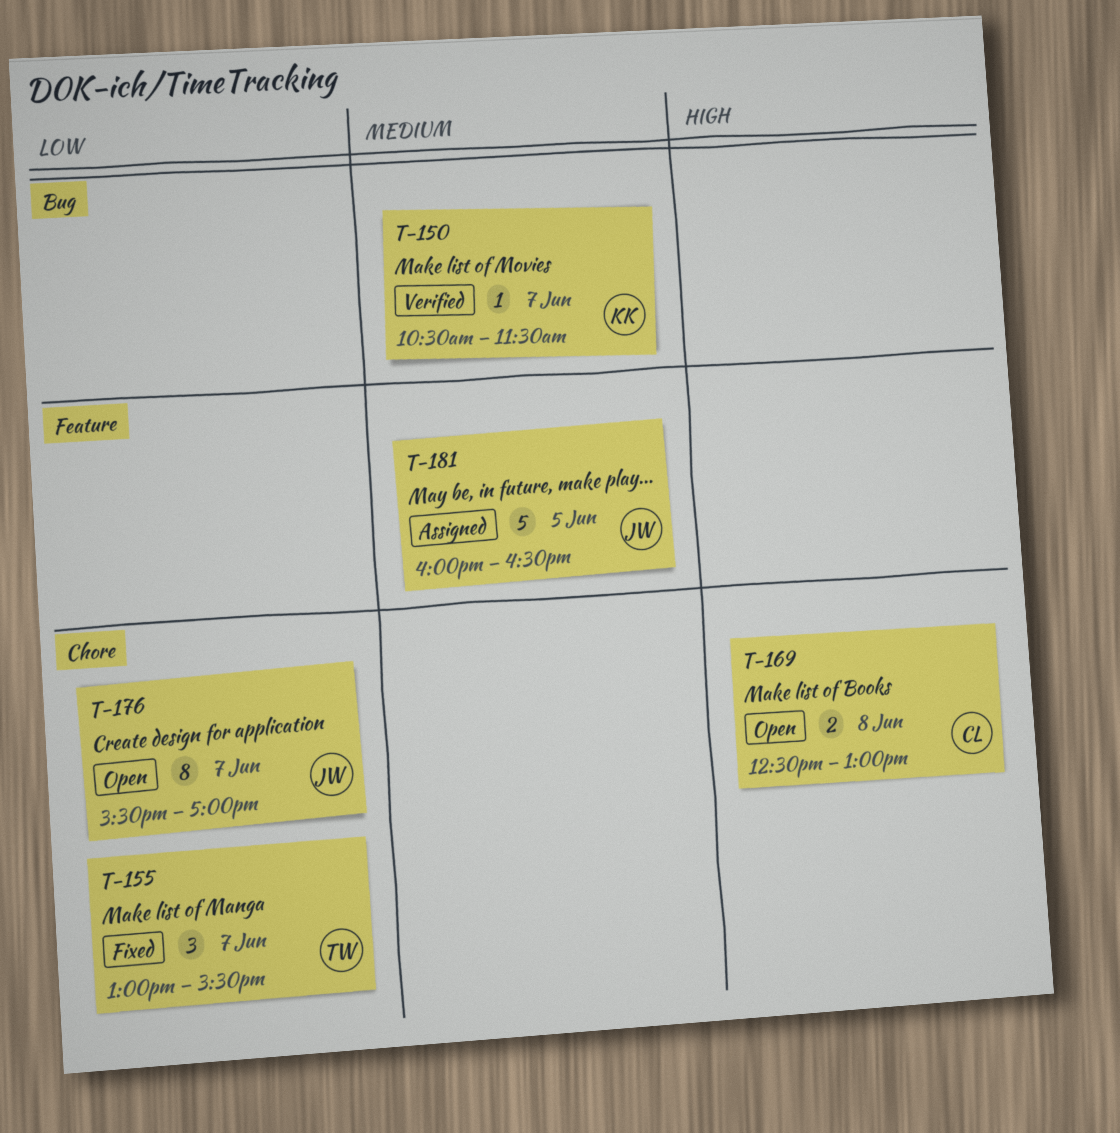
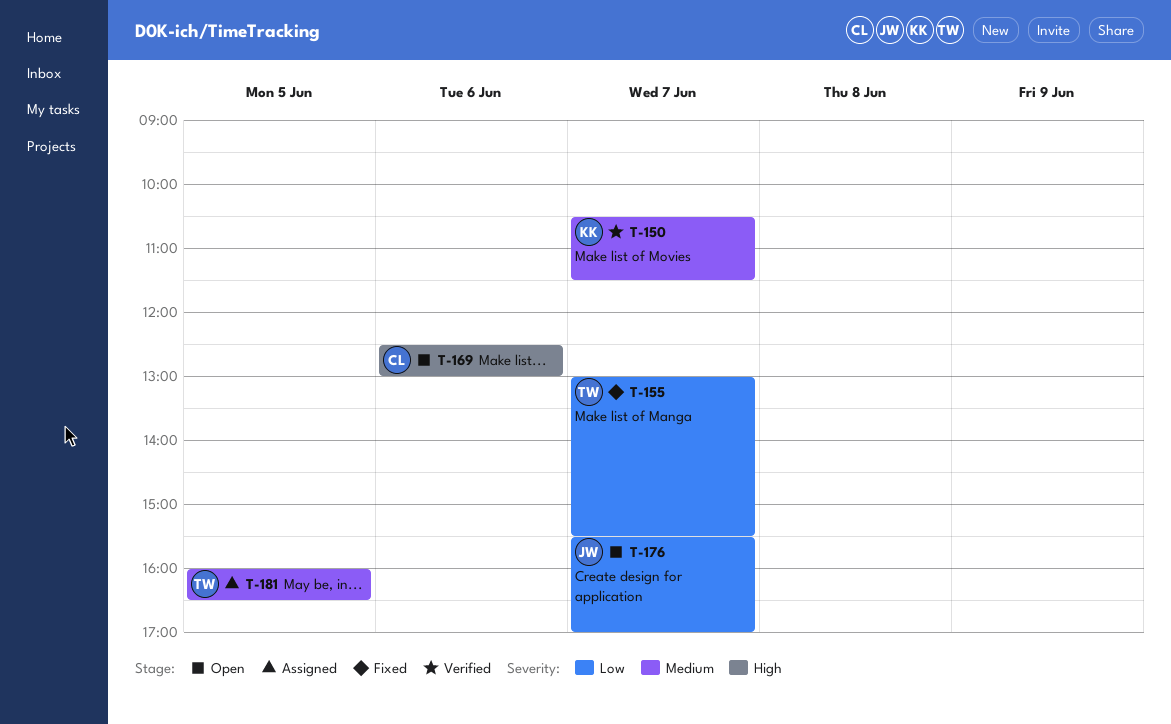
T-169, day: Jun 8 -> Jun 6
T-181, owner: JW -> TW

